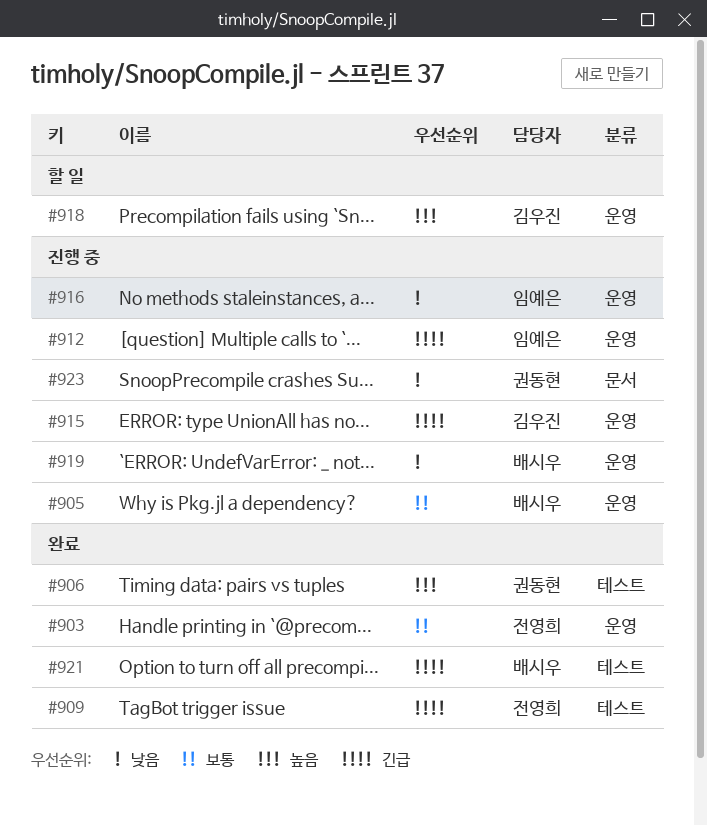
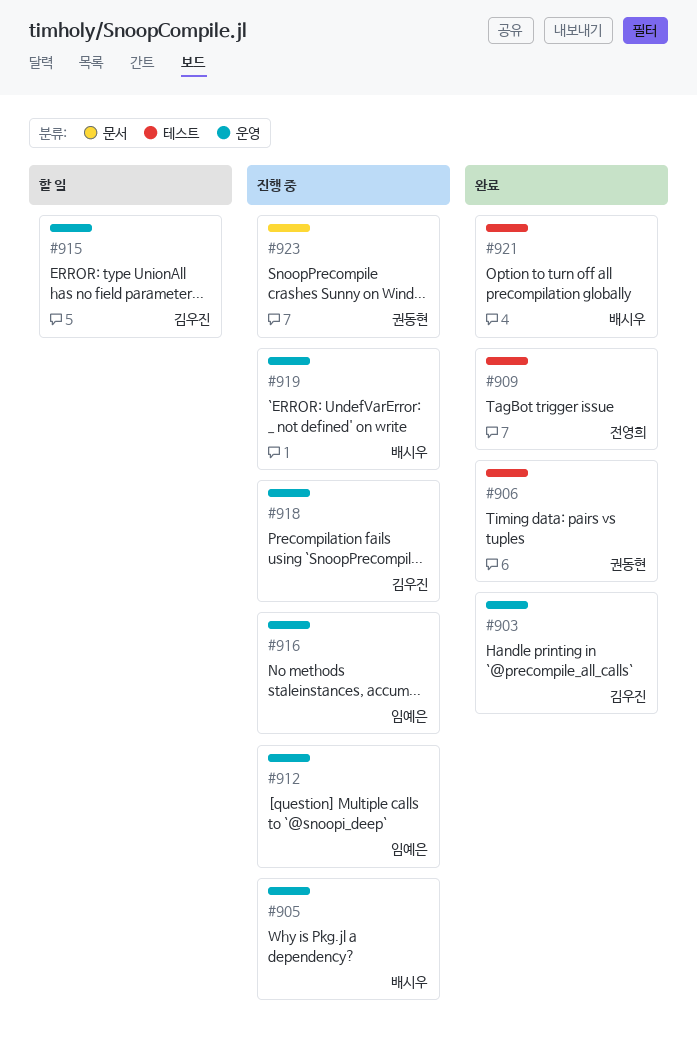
#903, owner: 전영희 -> 김우진
#915, status: 진행 중 -> 할 일
#918, status: 할 일 -> 진행 중

